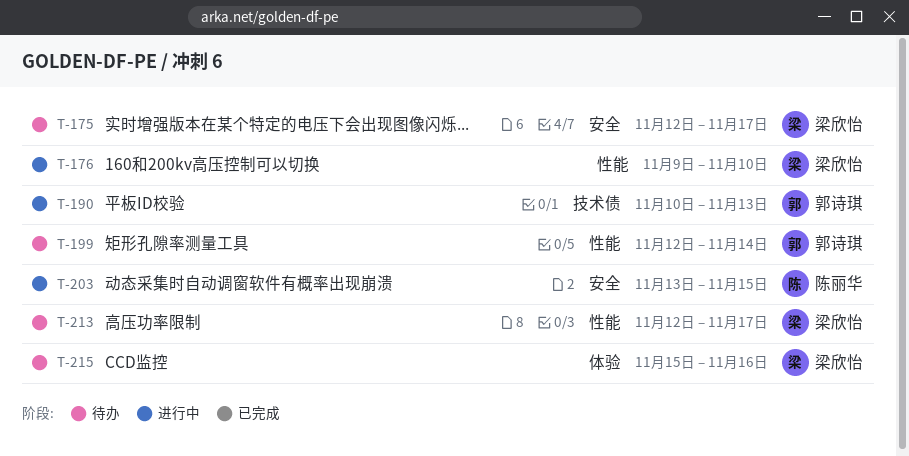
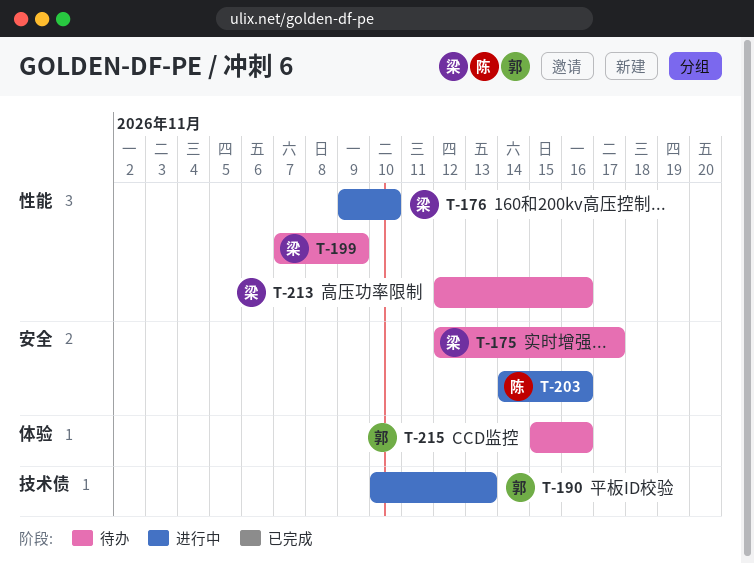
T-199, owner: 郭诗琪 -> 梁欣怡
T-199, start: Nov 12 -> Nov 7
T-199, due: Nov 14 -> Nov 9
T-203, start: Nov 13 -> Nov 14
T-203, due: Nov 15 -> Nov 16
T-213, due: Nov 17 -> Nov 16
T-215, owner: 梁欣怡 -> 郭诗琪

